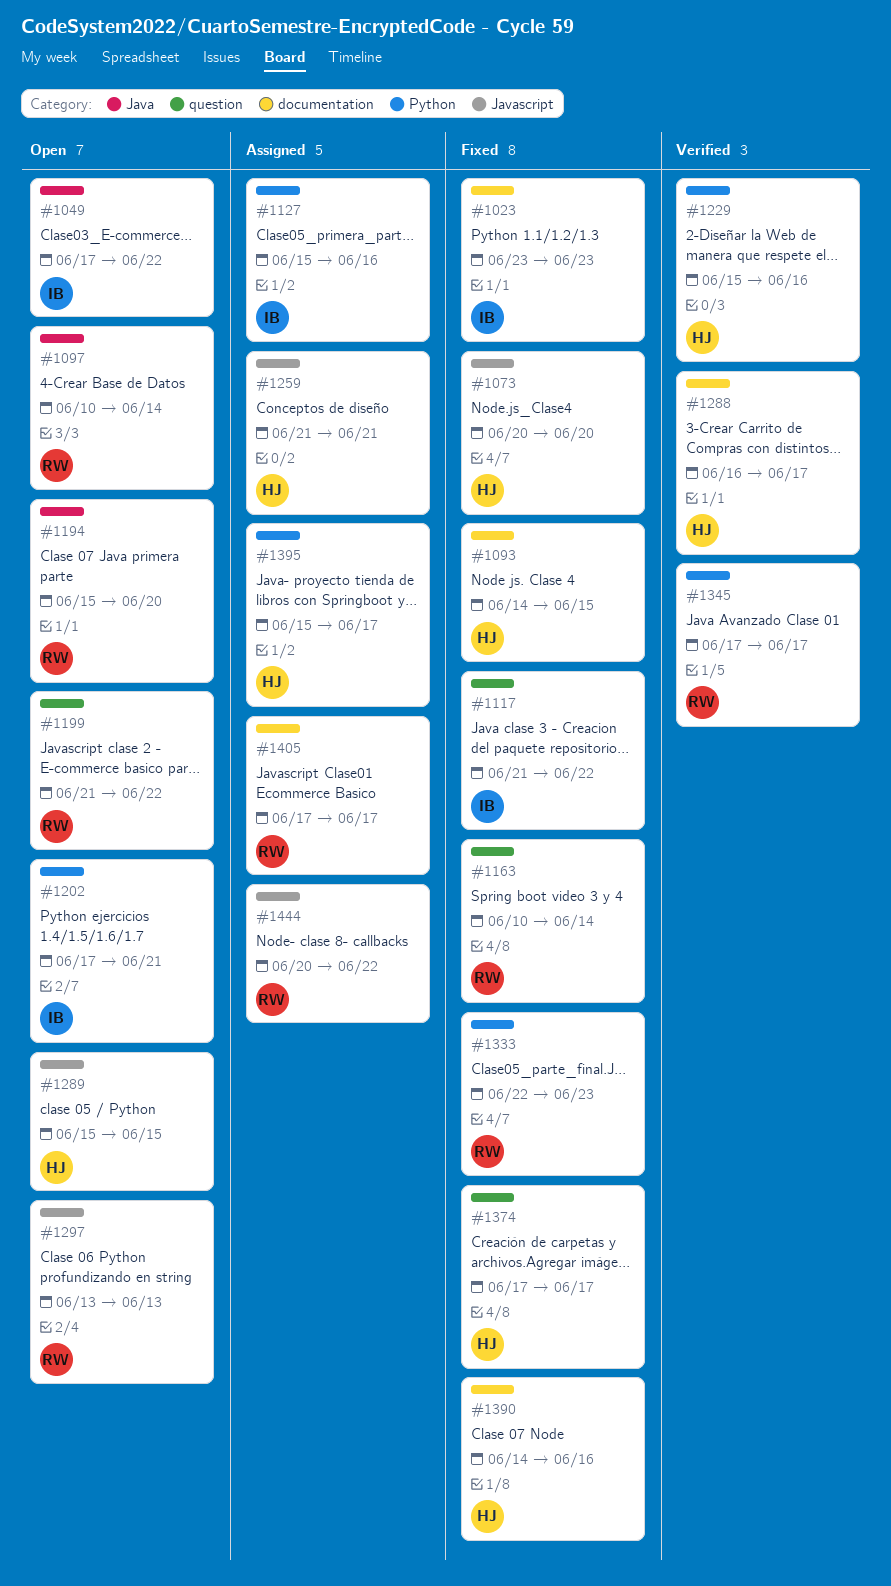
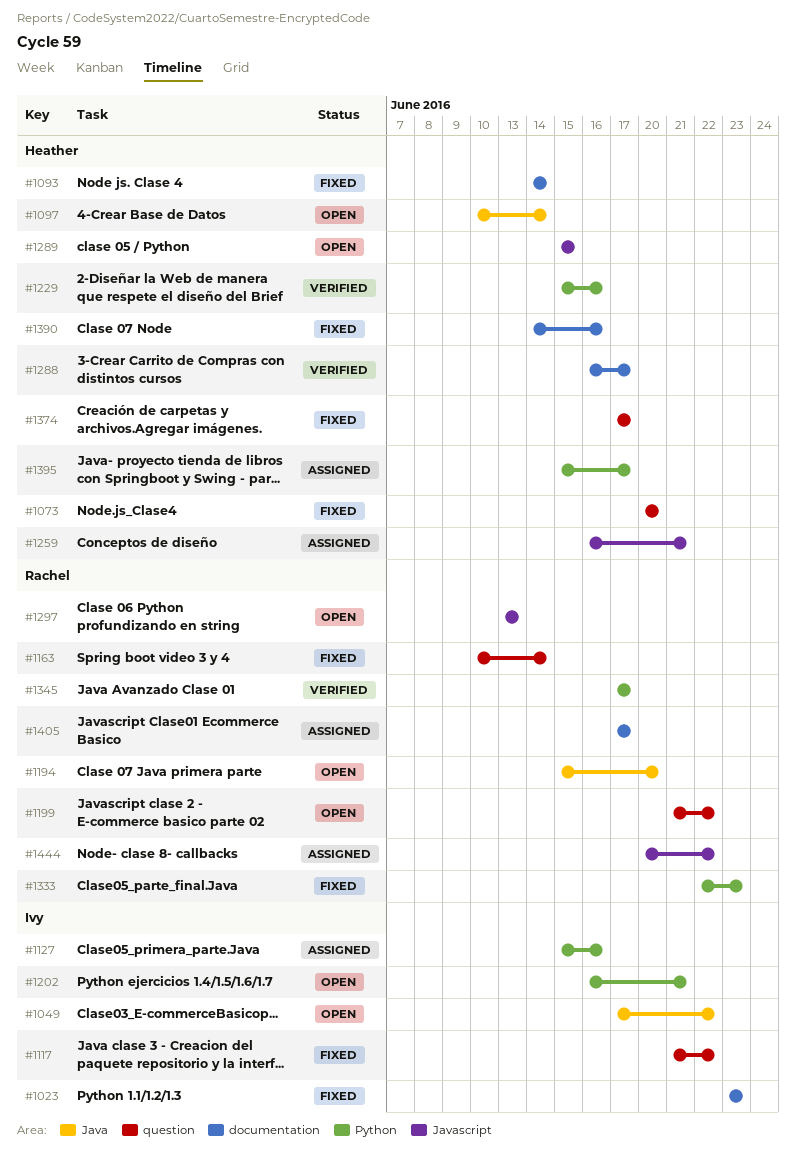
#1073, label: Javascript -> question
#1093, due: Jun 15 -> Jun 14
#1097, owner: Rachel -> Heather
#1202, start: Jun 17 -> Jun 16
#1259, start: Jun 21 -> Jun 16

